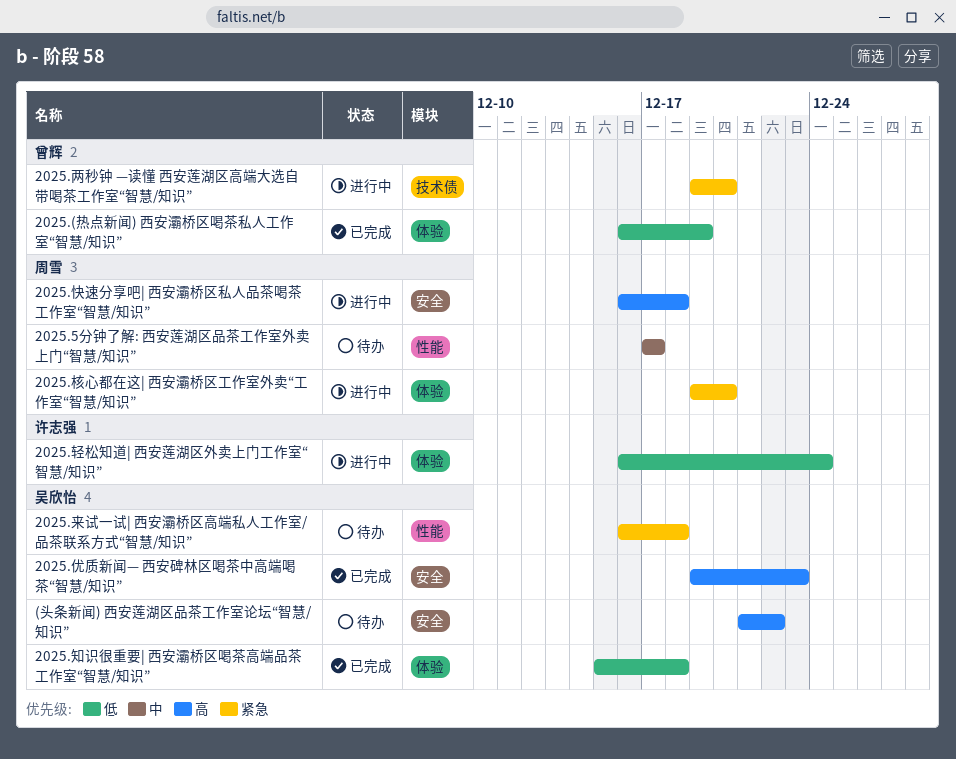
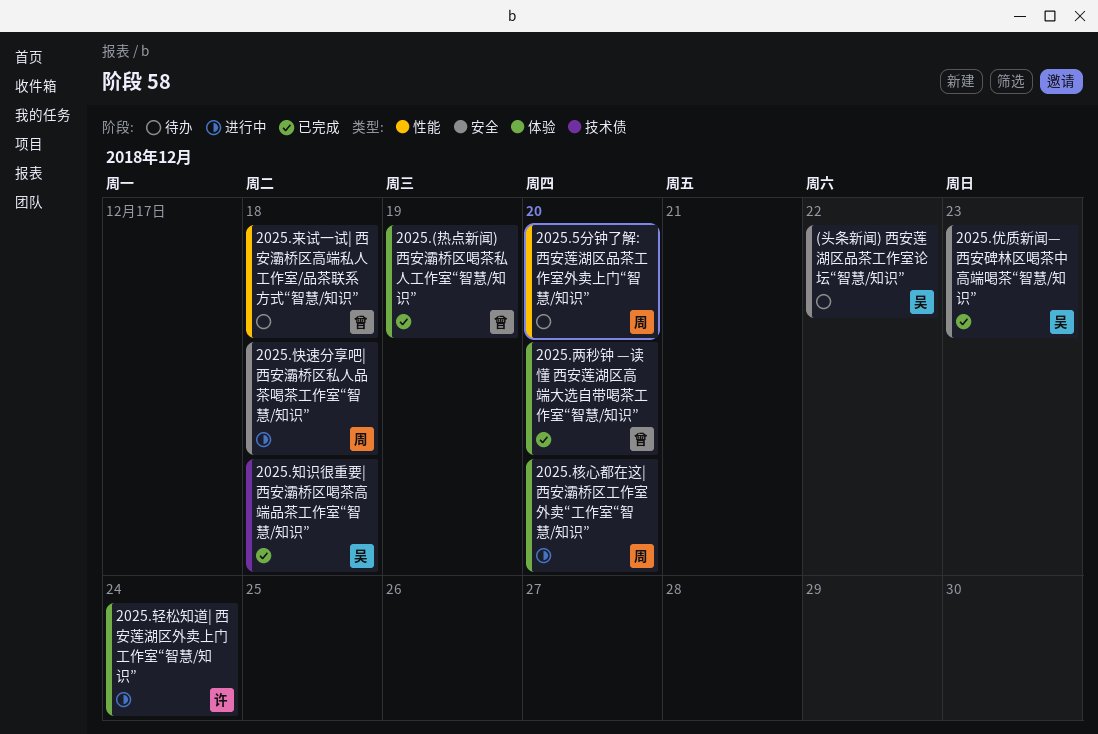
2025.5分钟了解: 西安莲湖区品茶工作室外卖上门“智慧/知识”, due: Dec 17 -> Dec 20
2025.两秒钟 —读懂 西安莲湖区高端大选自带喝茶工作室“智慧/知识”, status: 进行中 -> 已完成
2025.两秒钟 —读懂 西安莲湖区高端大选自带喝茶工作室“智慧/知识”, label: 技术债 -> 体验
2025.来试一试| 西安灞桥区高端私人工作室/品茶联系方式“智慧/知识”, owner: 吴欣怡 -> 曾辉
2025.知识很重要| 西安灞桥区喝茶高端品茶工作室“智慧/知识”, label: 体验 -> 技术债

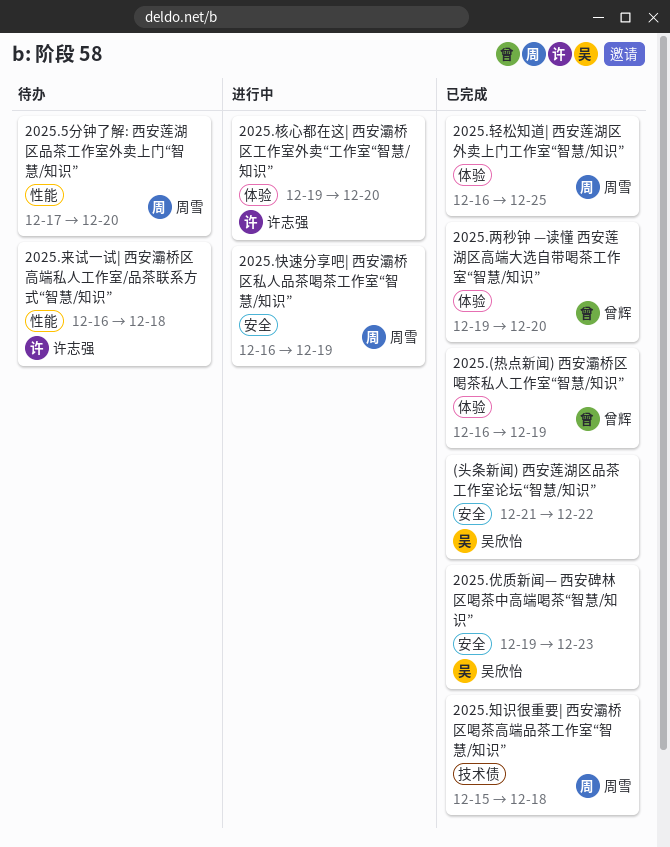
(头条新闻) 西安莲湖区品茶工作室论坛“智慧/知识”, status: 待办 -> 已完成
2025.快速分享吧| 西安灞桥区私人品茶喝茶工作室“智慧/知识”, due: Dec 18 -> Dec 19
2025.来试一试| 西安灞桥区高端私人工作室/品茶联系方式“智慧/知识”, owner: 曾辉 -> 许志强
2025.核心都在这| 西安灞桥区工作室外卖“工作室“智慧/知识”, owner: 周雪 -> 许志强
2025.知识很重要| 西安灞桥区喝茶高端品茶工作室“智慧/知识”, owner: 吴欣怡 -> 周雪
2025.轻松知道| 西安莲湖区外卖上门工作室“智慧/知识”, status: 进行中 -> 已完成
2025.轻松知道| 西安莲湖区外卖上门工作室“智慧/知识”, owner: 许志强 -> 周雪
2025.轻松知道| 西安莲湖区外卖上门工作室“智慧/知识”, due: Dec 24 -> Dec 25

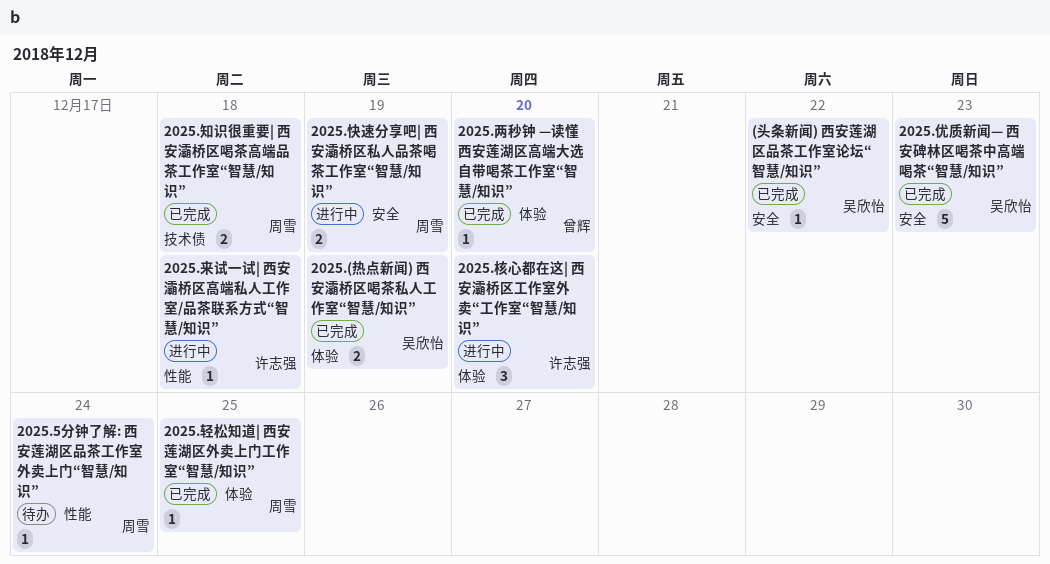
2025.(热点新闻) 西安灞桥区喝茶私人工作室“智慧/知识”, owner: 曾辉 -> 吴欣怡
2025.5分钟了解: 西安莲湖区品茶工作室外卖上门“智慧/知识”, due: Dec 20 -> Dec 24
2025.来试一试| 西安灞桥区高端私人工作室/品茶联系方式“智慧/知识”, status: 待办 -> 进行中

